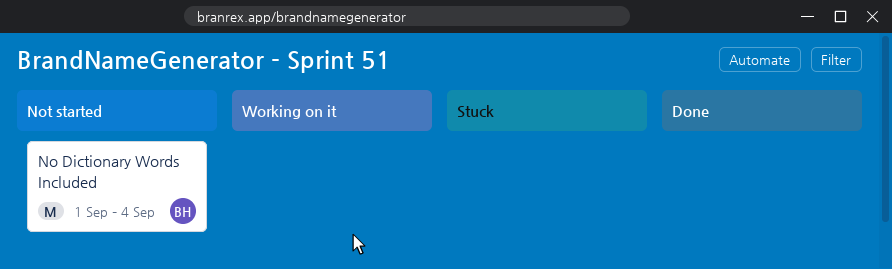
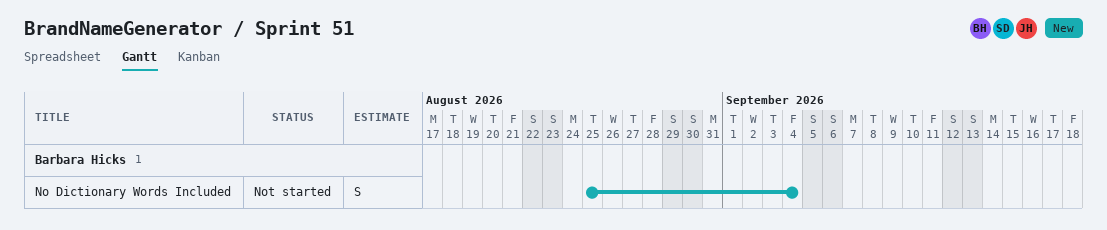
No Dictionary Words Included, estimate: M -> S
No Dictionary Words Included, start: Sep 1 -> Aug 25

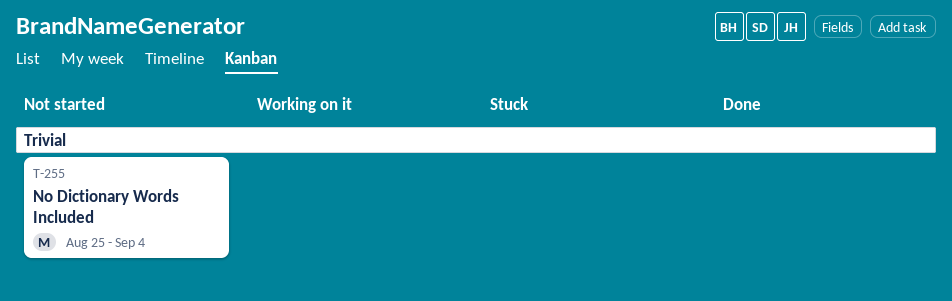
No Dictionary Words Included, estimate: S -> M

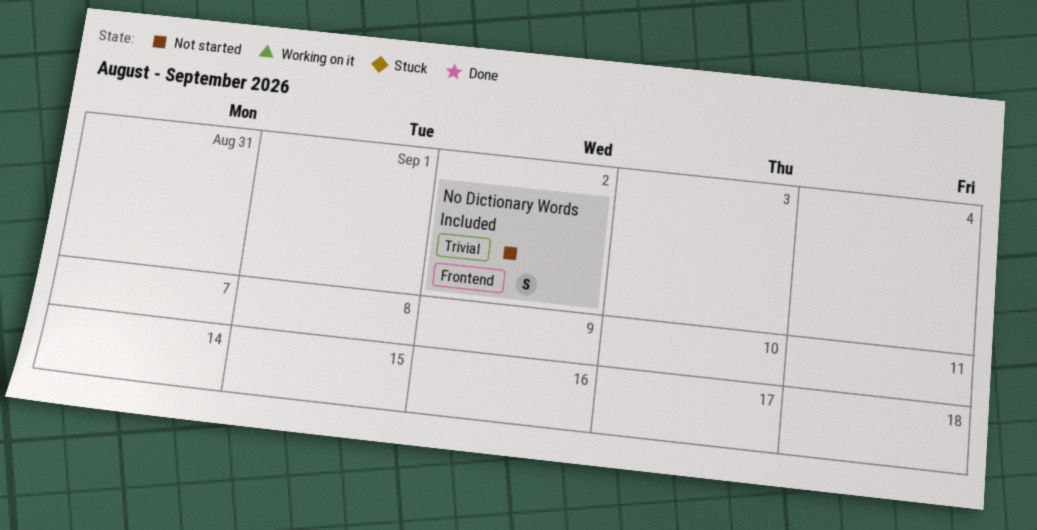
No Dictionary Words Included, estimate: M -> S
No Dictionary Words Included, due: Sep 4 -> Sep 2

